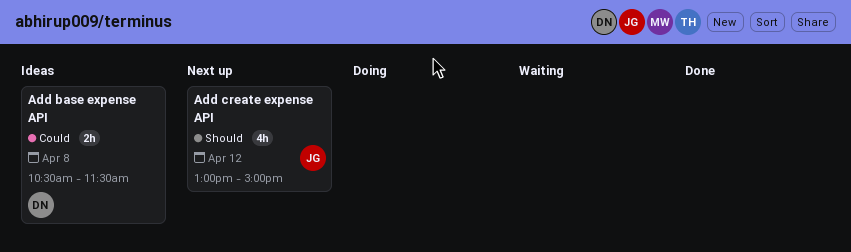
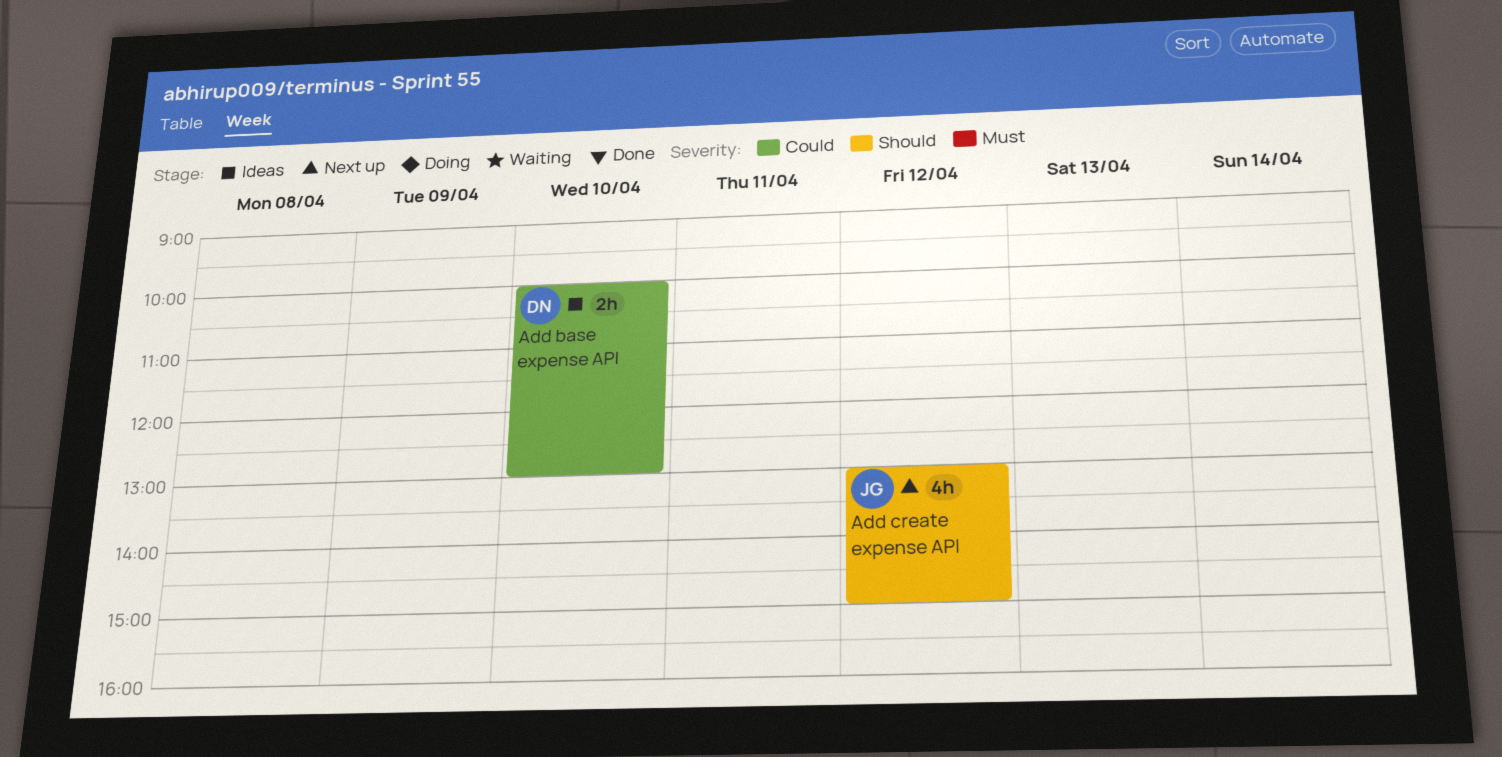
Add base expense API, day: Apr 8 -> Apr 10
Add base expense API, begins: 10:30 -> 10:00
Add base expense API, ends: 11:30 -> 13:00

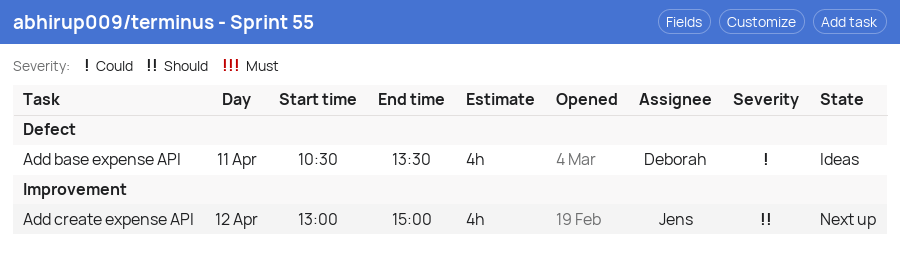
Add base expense API, estimate: 2h -> 4h
Add base expense API, day: Apr 10 -> Apr 11
Add base expense API, begins: 10:00 -> 10:30
Add base expense API, ends: 13:00 -> 13:30

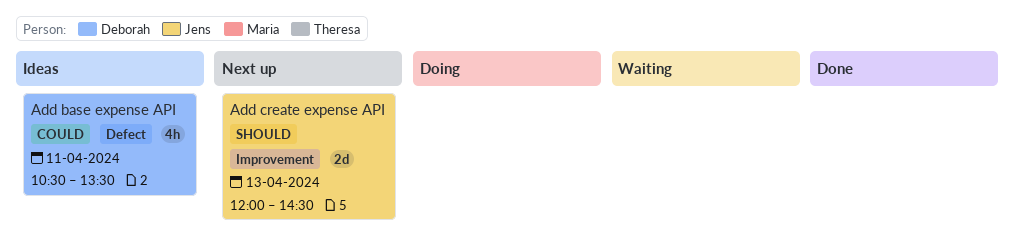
Add create expense API, estimate: 4h -> 2d
Add create expense API, day: Apr 12 -> Apr 13
Add create expense API, begins: 13:00 -> 12:00
Add create expense API, ends: 15:00 -> 14:30

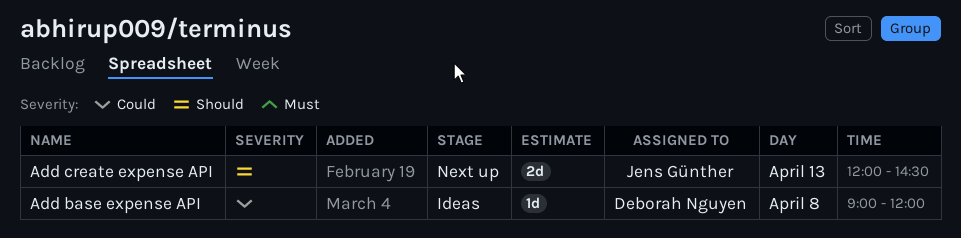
Add base expense API, estimate: 4h -> 1d
Add base expense API, day: Apr 11 -> Apr 8
Add base expense API, begins: 10:30 -> 09:00
Add base expense API, ends: 13:30 -> 12:00

